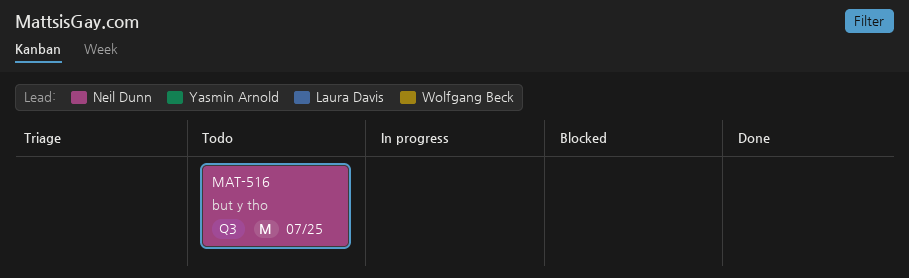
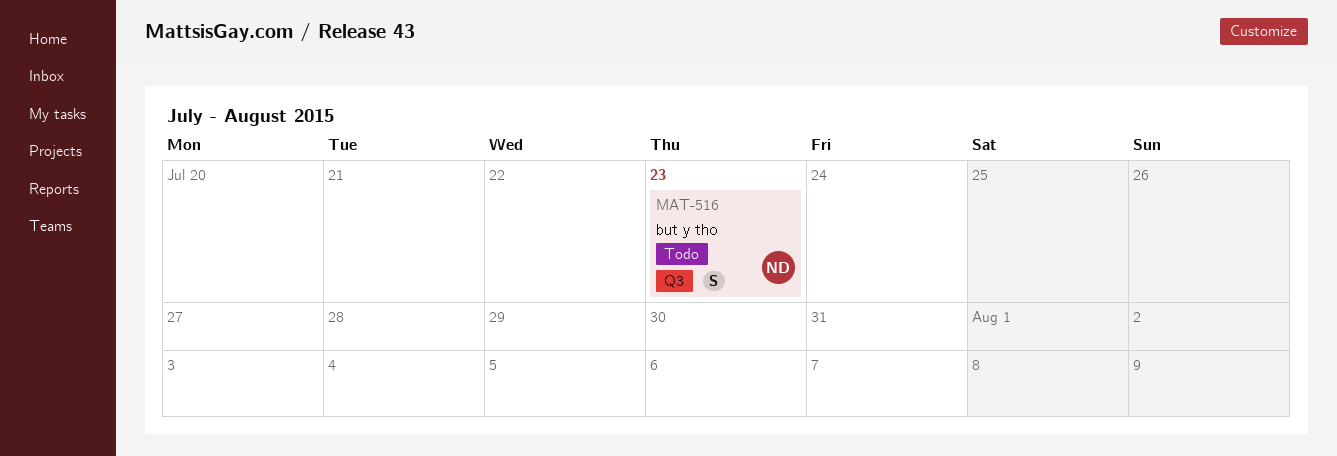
MAT-516, estimate: M -> S
MAT-516, due: Jul 25 -> Jul 23

